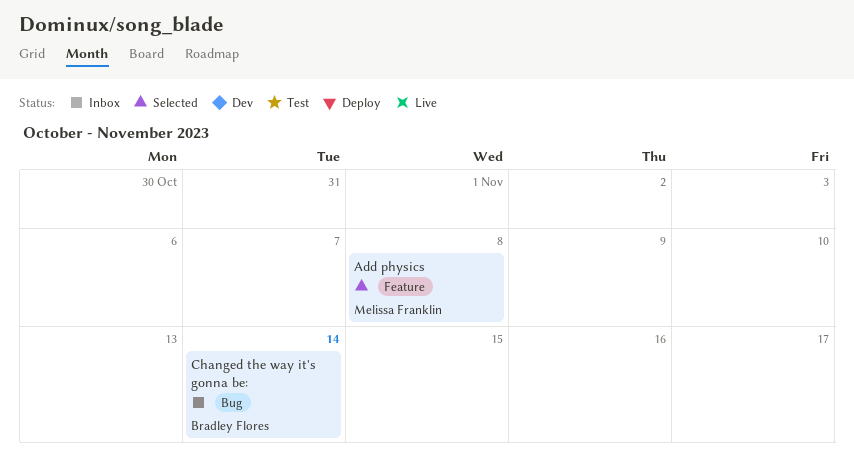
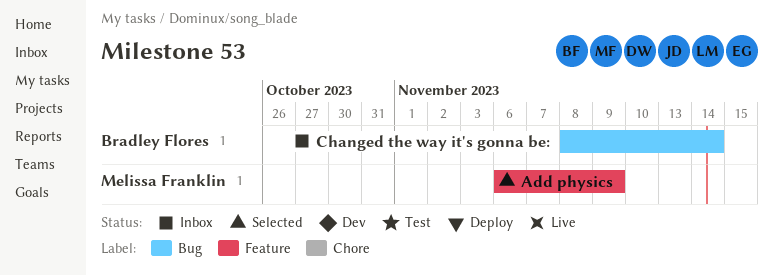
Add physics, due: Nov 8 -> Nov 9

